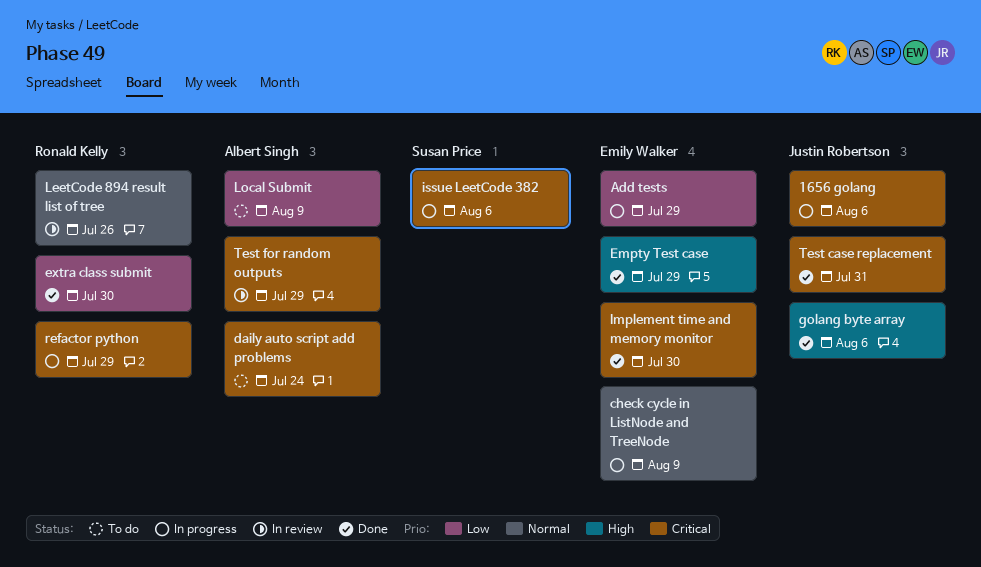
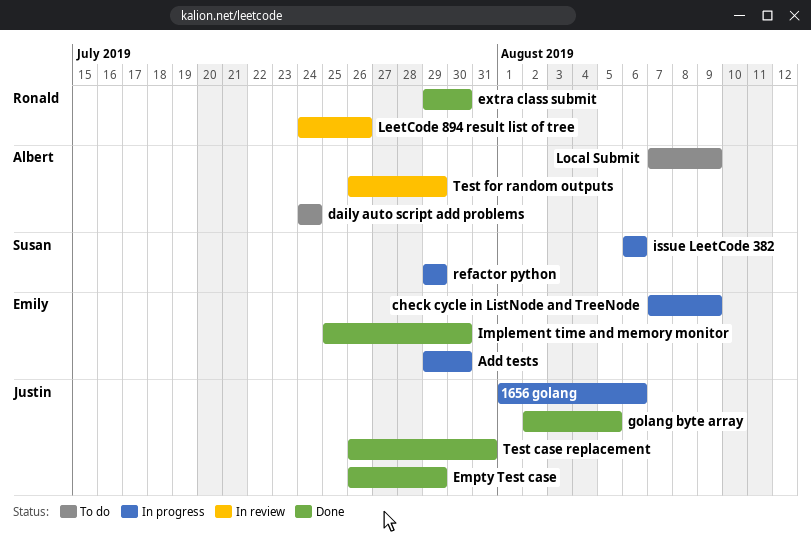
Add tests, due: Jul 29 -> Jul 30
Empty Test case, owner: Emily Walker -> Justin Robertson
golang byte array, due: Aug 6 -> Aug 5
refactor python, owner: Ronald Kelly -> Susan Price

